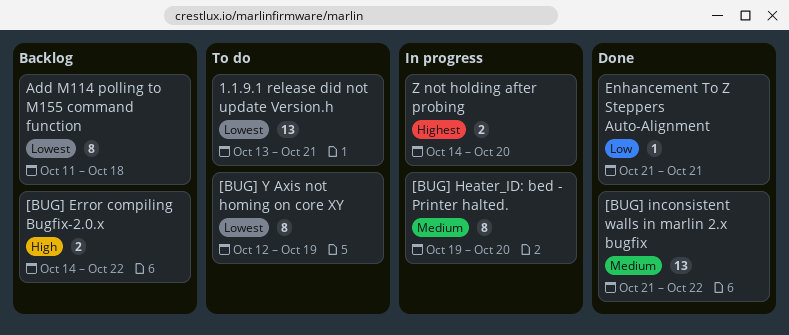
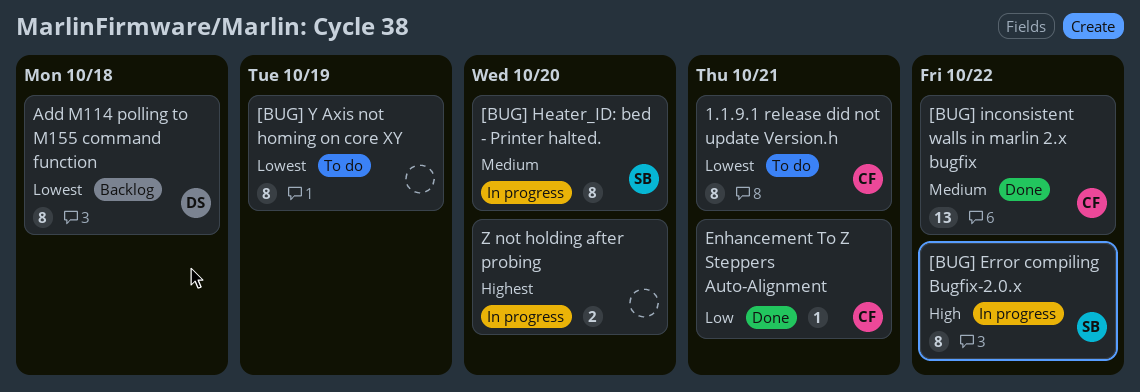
1.1.9.1 release did not update Version.h, estimate: 13 -> 8
[BUG] Error compiling Bugfix-2.0.x, status: Backlog -> In progress
[BUG] Error compiling Bugfix-2.0.x, estimate: 2 -> 8

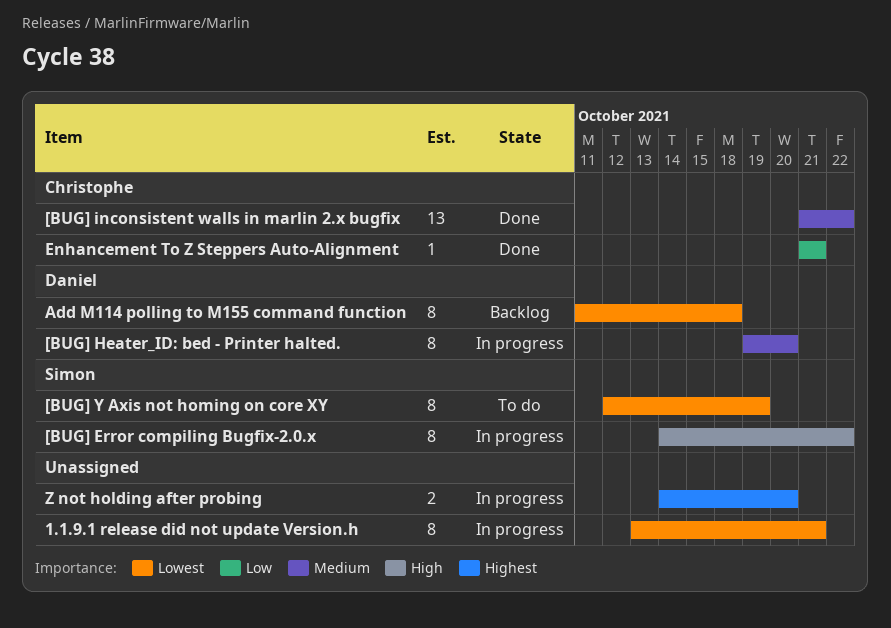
1.1.9.1 release did not update Version.h, status: To do -> In progress
1.1.9.1 release did not update Version.h, owner: Christophe -> none
[BUG] Heater_ID: bed - Printer halted., owner: Simon -> Daniel
[BUG] Y Axis not homing on core XY, owner: none -> Simon

